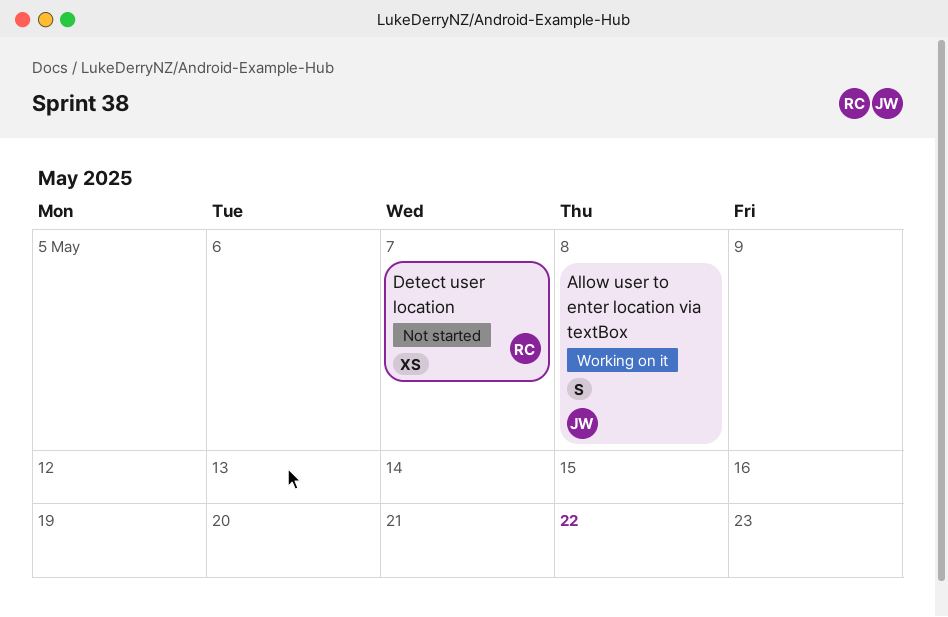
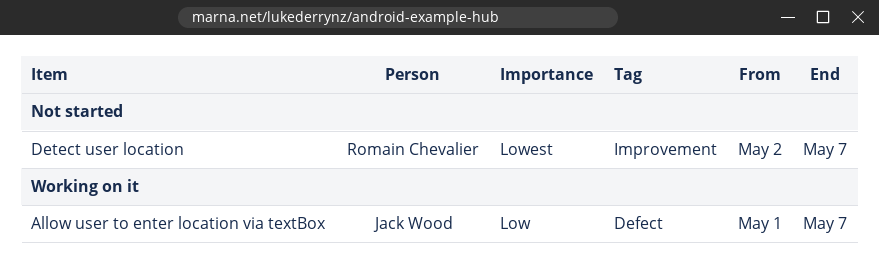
Allow user to enter location via textBox, due: May 8 -> May 7

